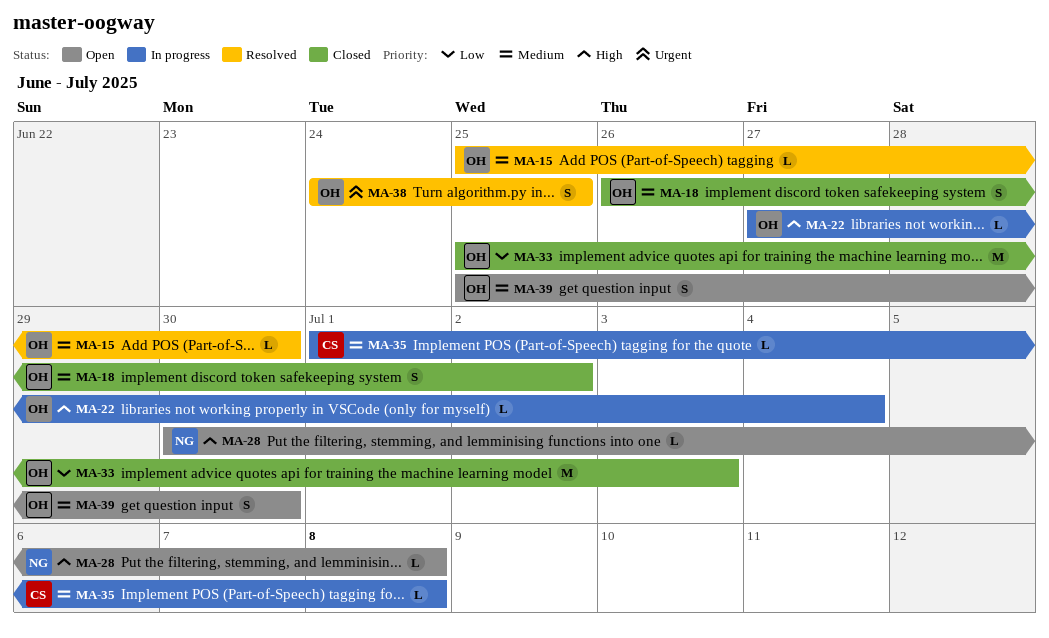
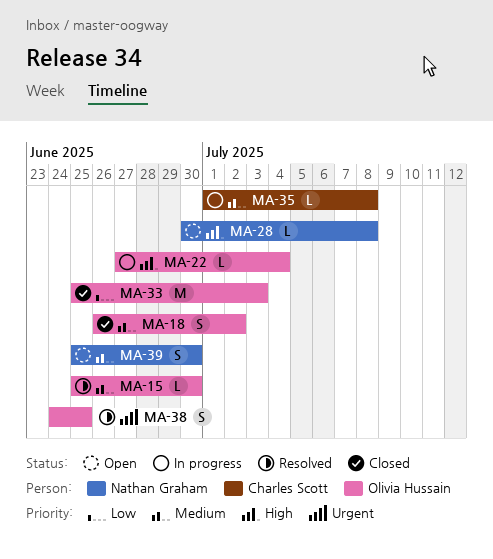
MA-39, owner: Olivia Hussain -> Nathan Graham

